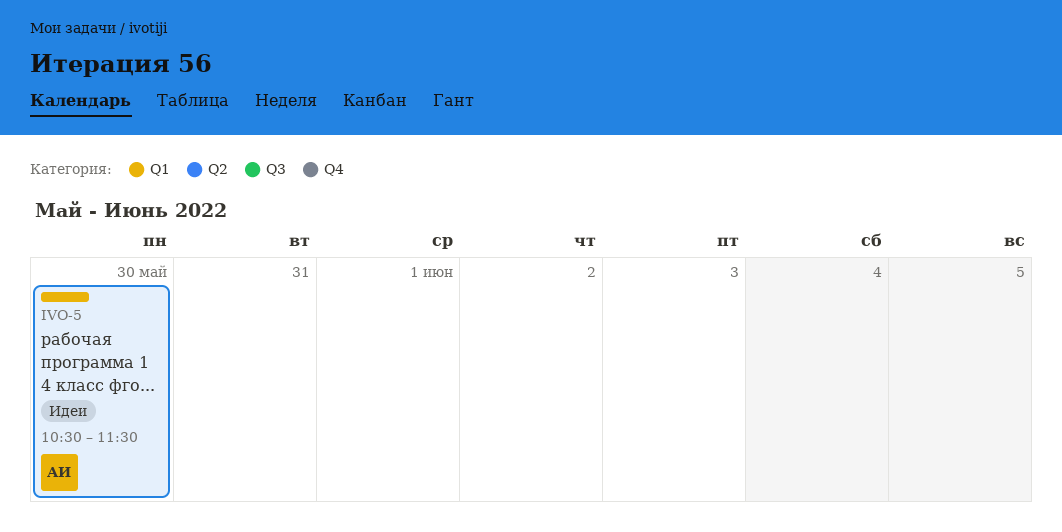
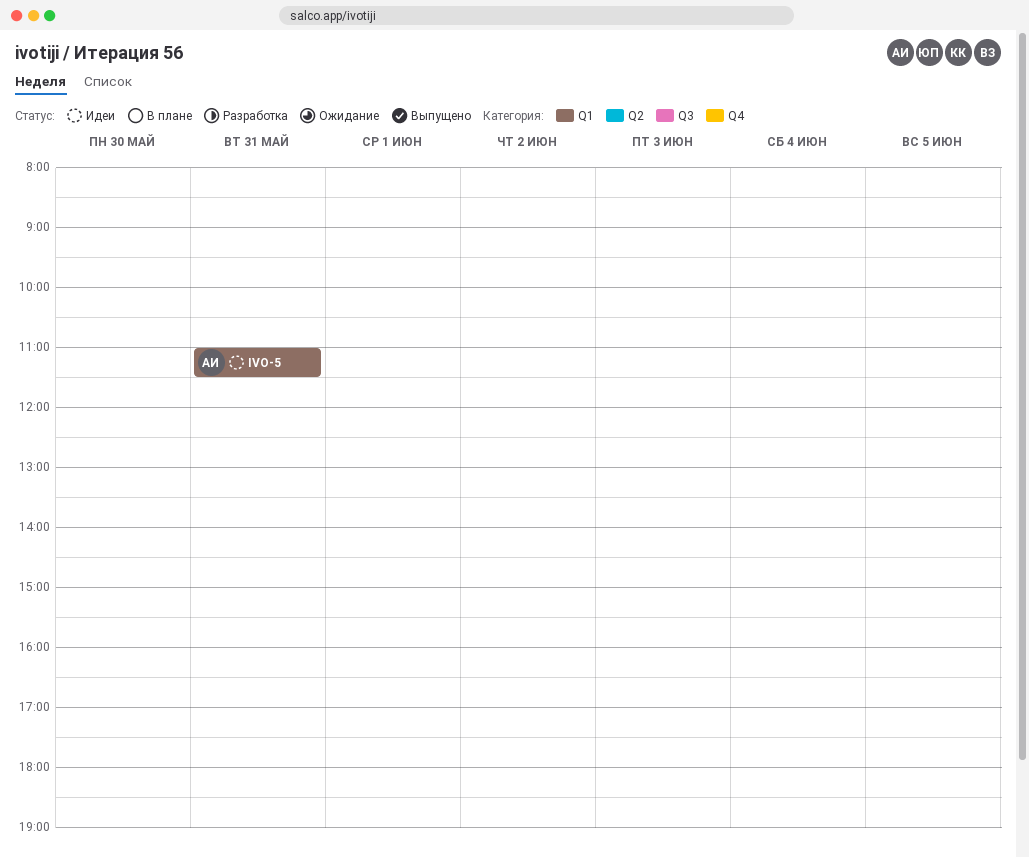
IVO-5, day: May 30 -> May 31
IVO-5, begins: 10:30 -> 11:00

